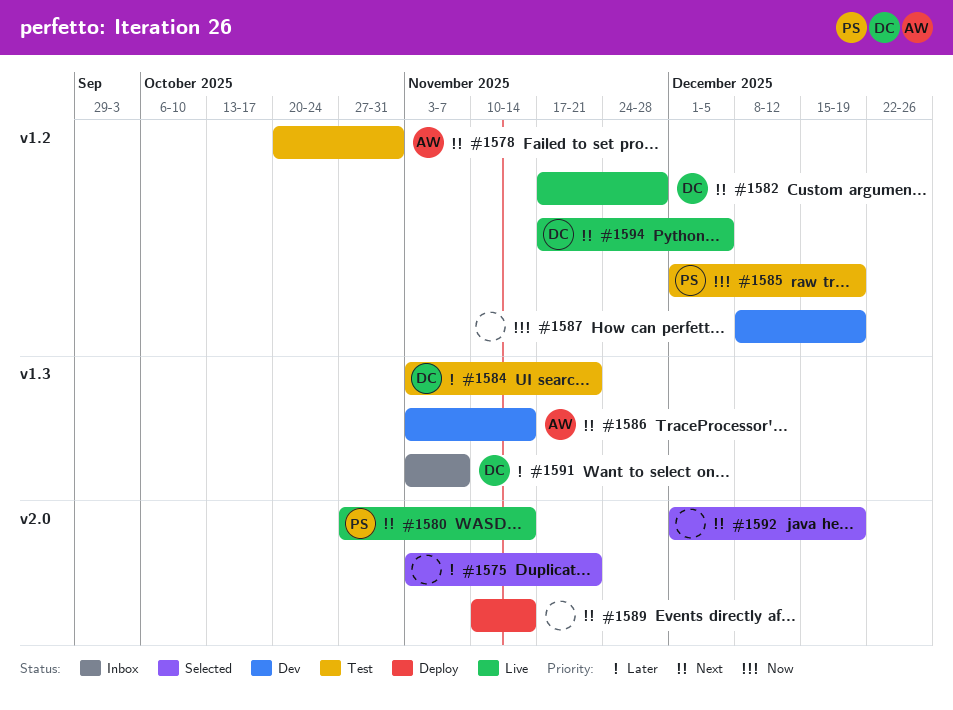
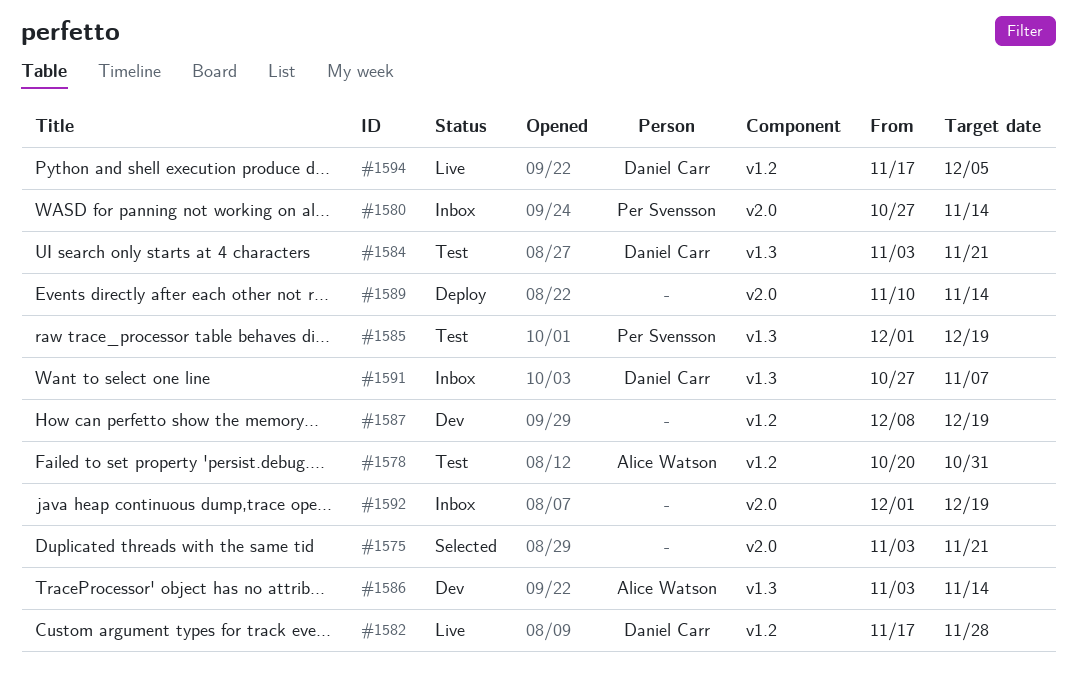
#1580, status: Live -> Inbox
#1585, label: v1.2 -> v1.3
#1591, start: Nov 3 -> Oct 27
#1592, status: Selected -> Inbox

